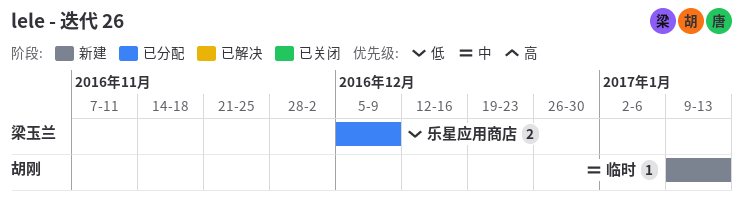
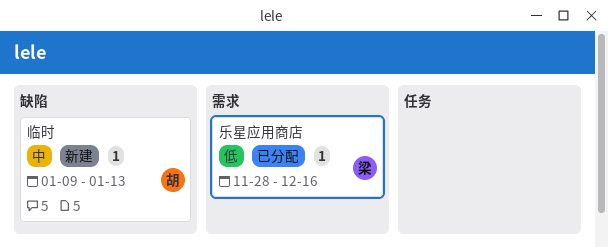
乐星应用商店, estimate: 2 -> 1
乐星应用商店, start: Dec 5 -> Nov 28
乐星应用商店, due: Dec 9 -> Dec 16

